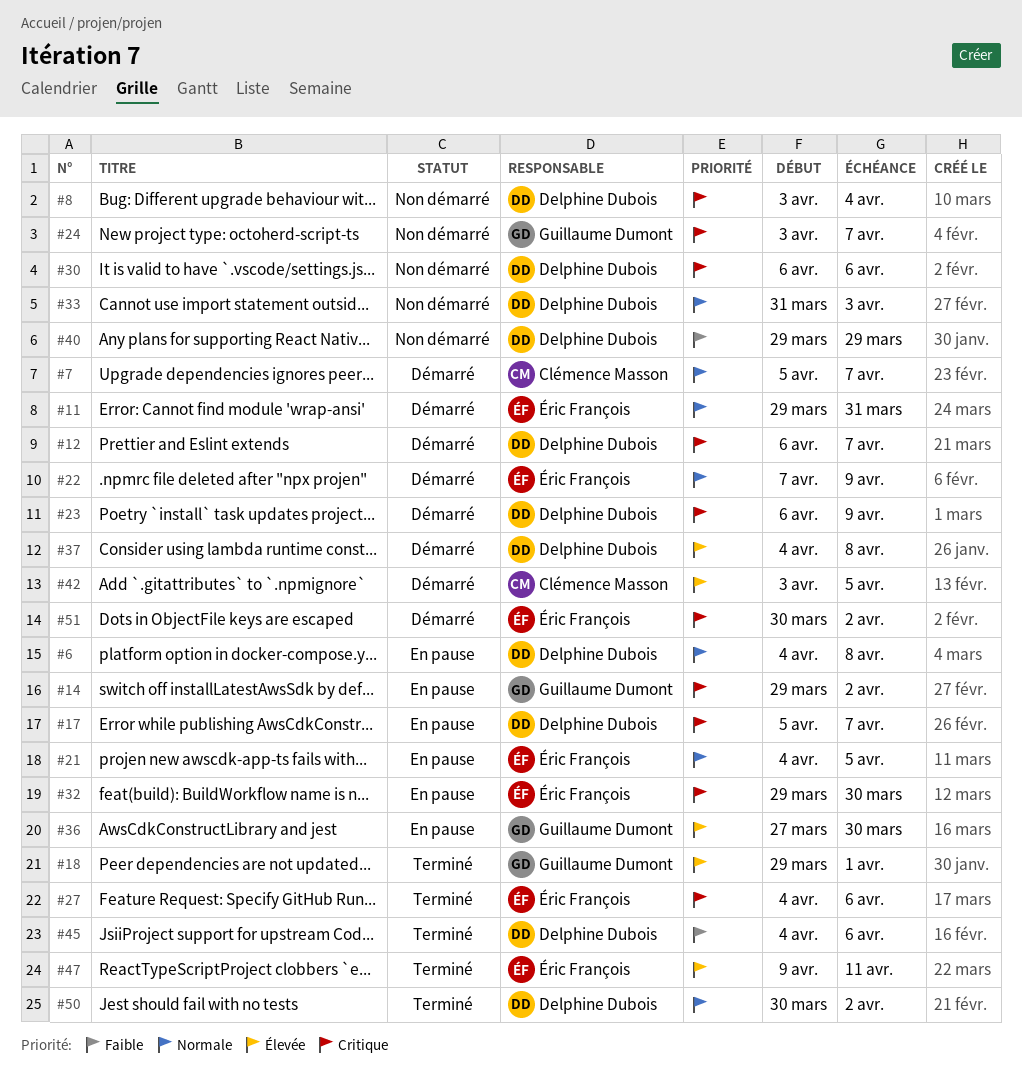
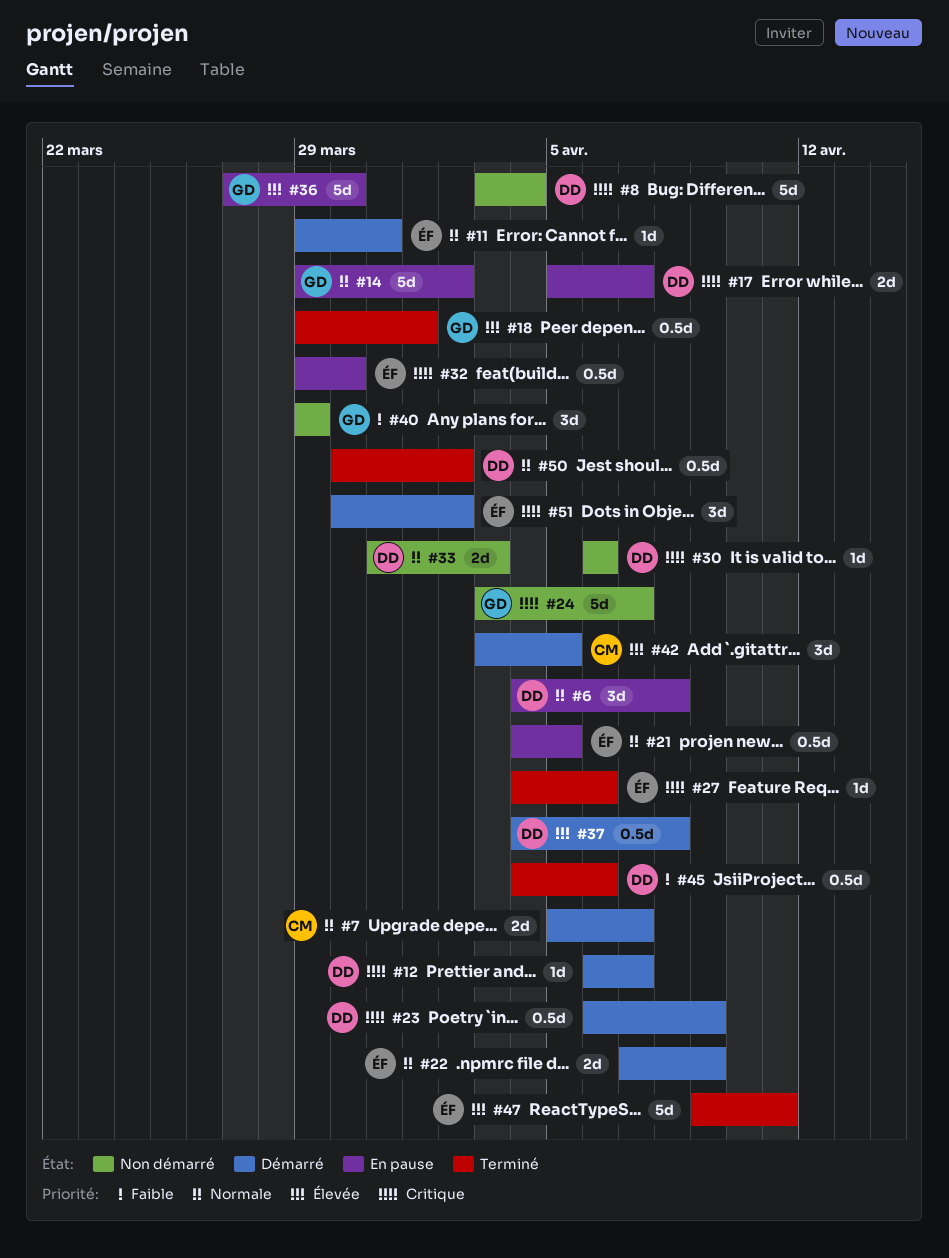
#14, priority: Critique -> Normale
#40, owner: Delphine Dubois -> Guillaume Dumont

